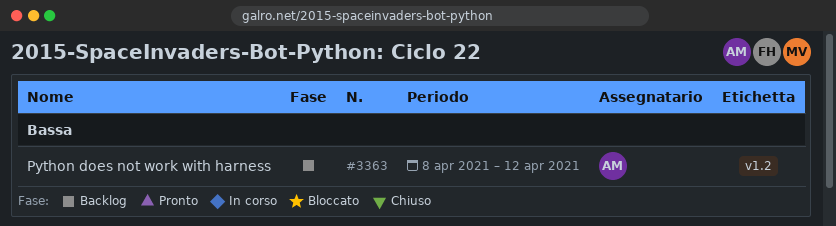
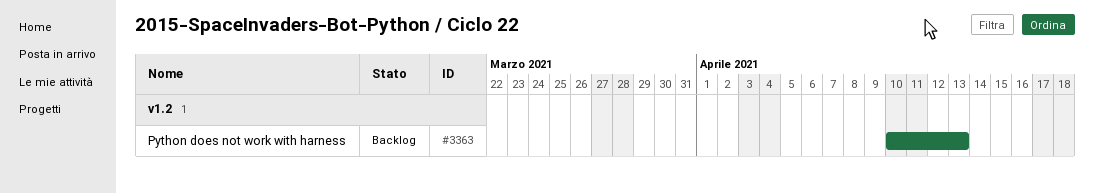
#3363, start: Apr 8 -> Apr 10
#3363, due: Apr 12 -> Apr 13

